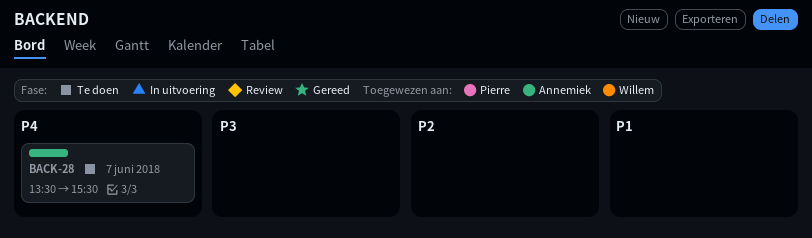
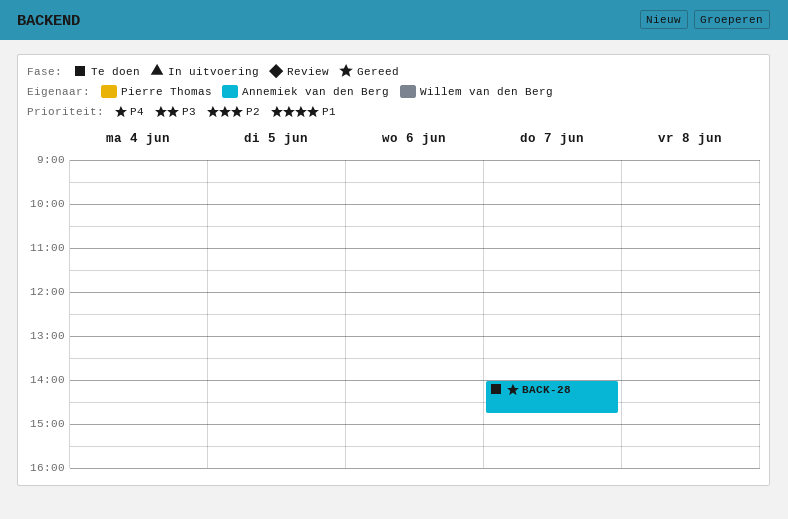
BACK-28, begins: 13:30 -> 14:00
BACK-28, ends: 15:30 -> 14:45

